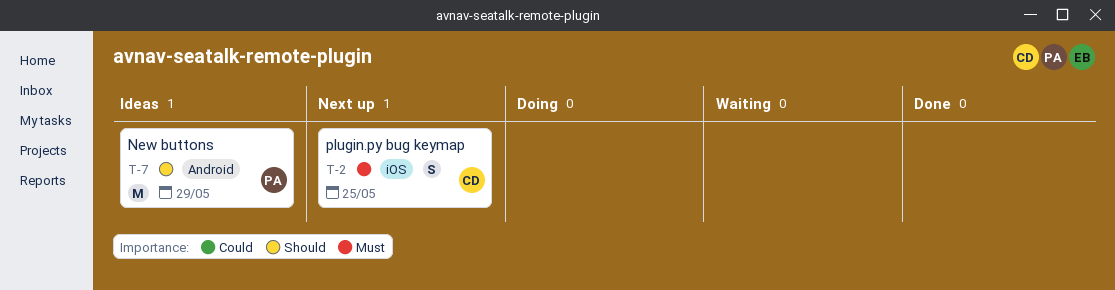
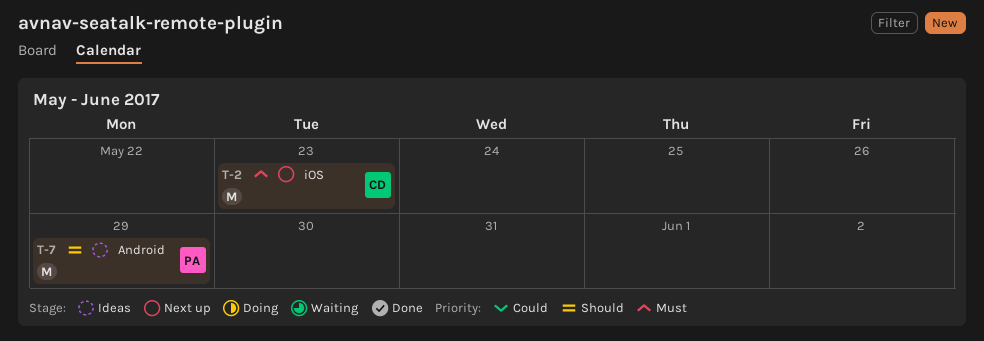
T-2, estimate: S -> M
T-2, due: May 25 -> May 23

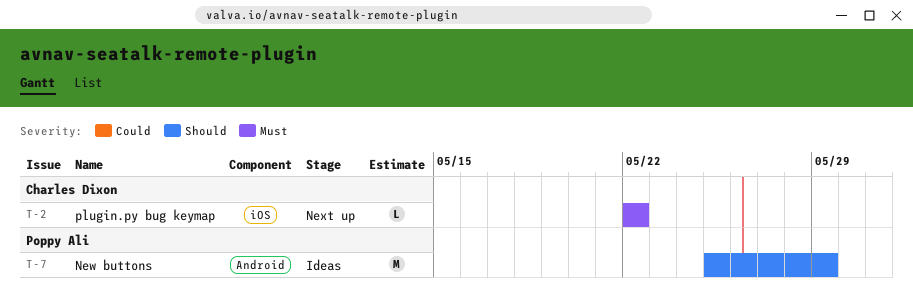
T-2, estimate: M -> L
T-2, due: May 23 -> May 22

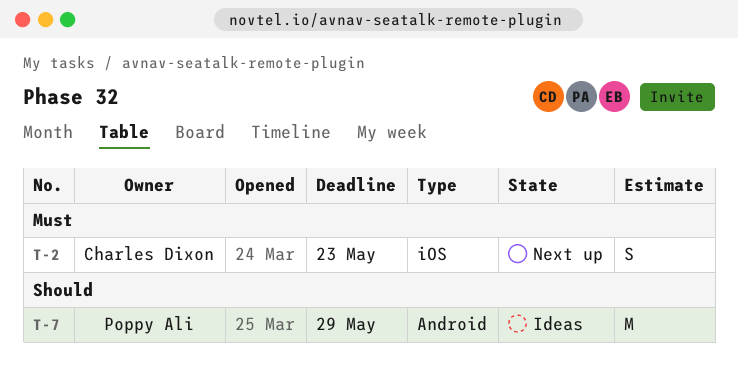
T-2, estimate: L -> S
T-2, due: May 22 -> May 23

